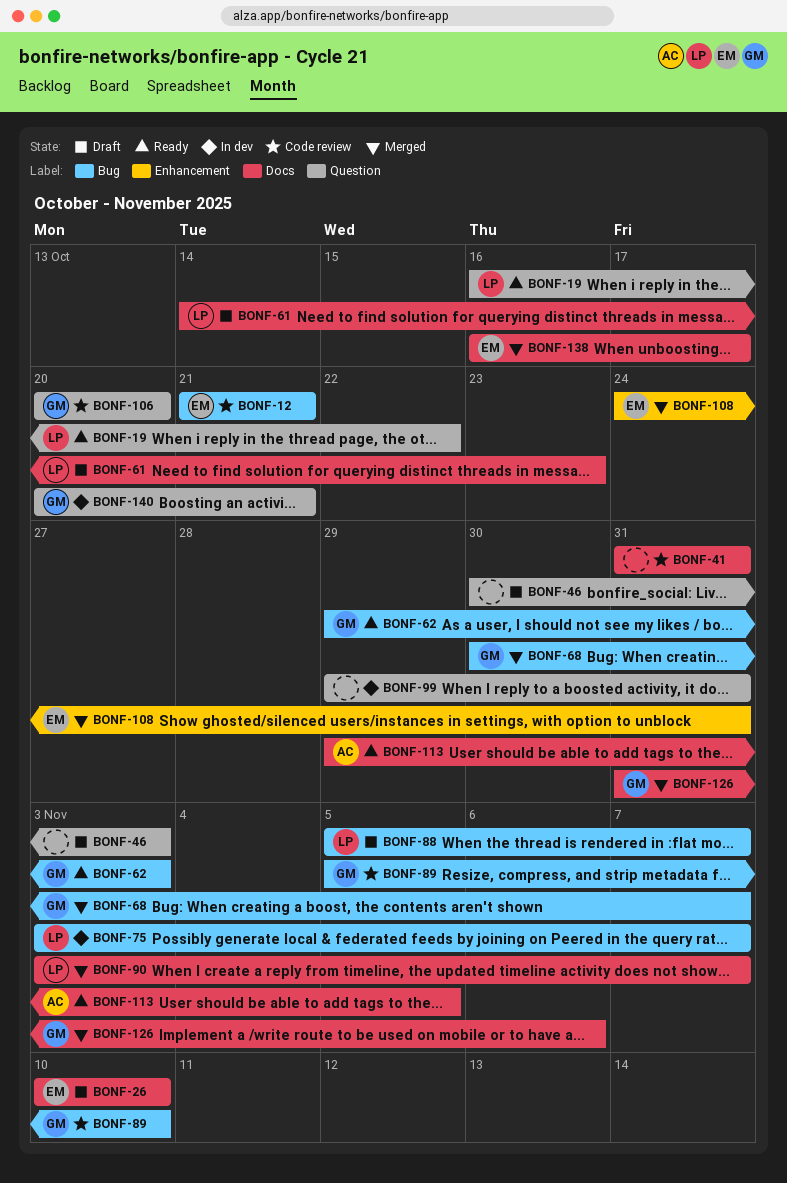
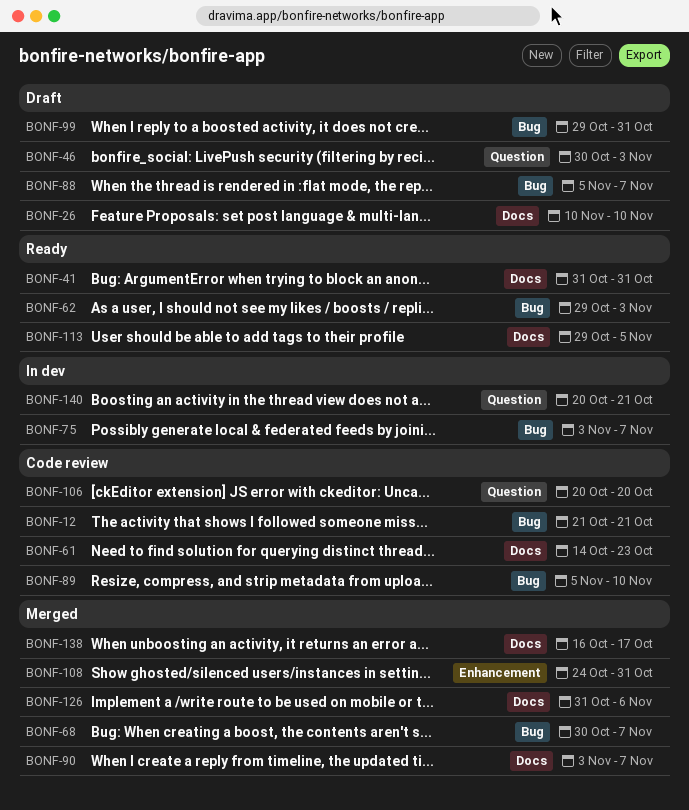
BONF-19: present -> none
BONF-41, status: Code review -> Ready
BONF-61, status: Draft -> Code review
BONF-99, status: In dev -> Draft
BONF-99, label: Question -> Bug

